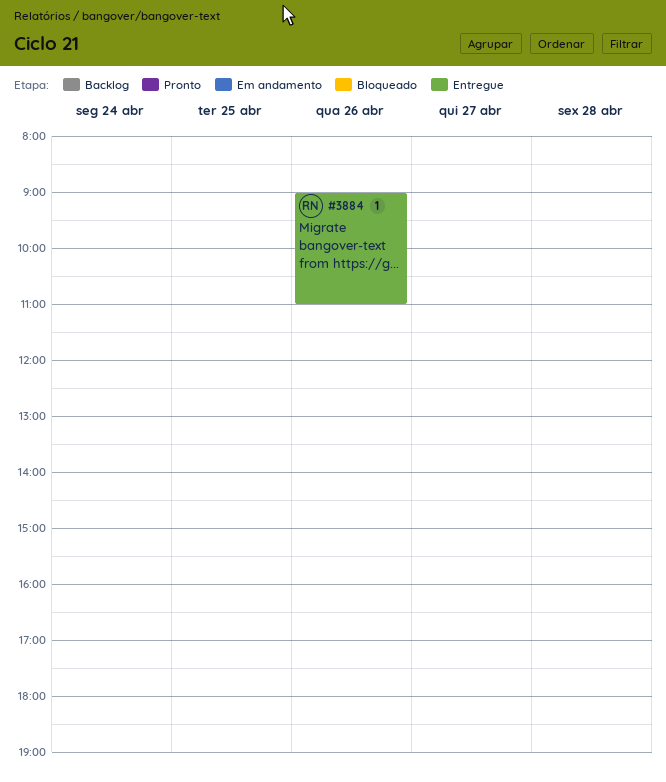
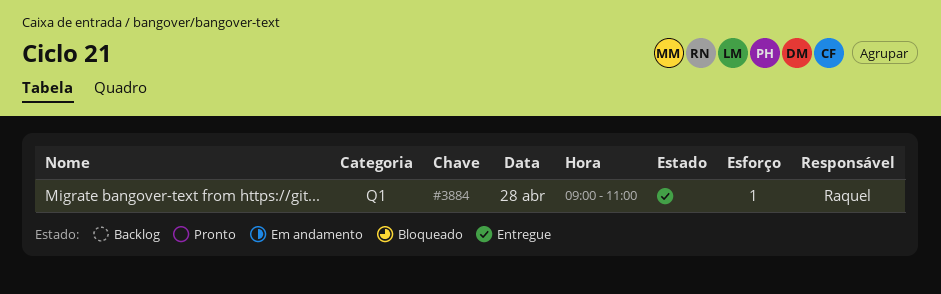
#3884, day: Apr 26 -> Apr 28

